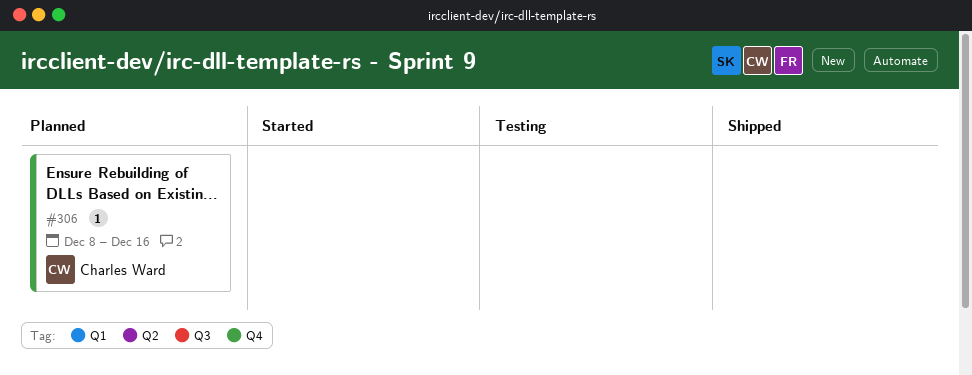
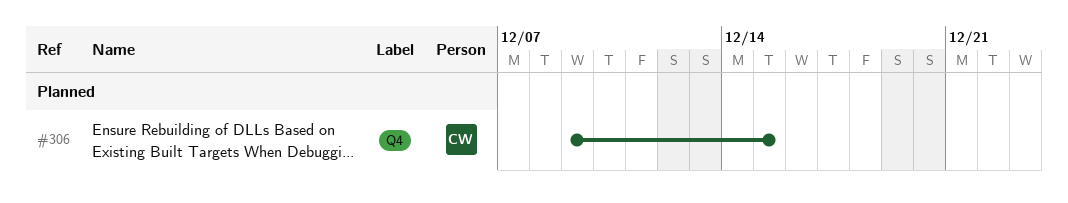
#306, start: Dec 8 -> Dec 9
#306, due: Dec 16 -> Dec 15

